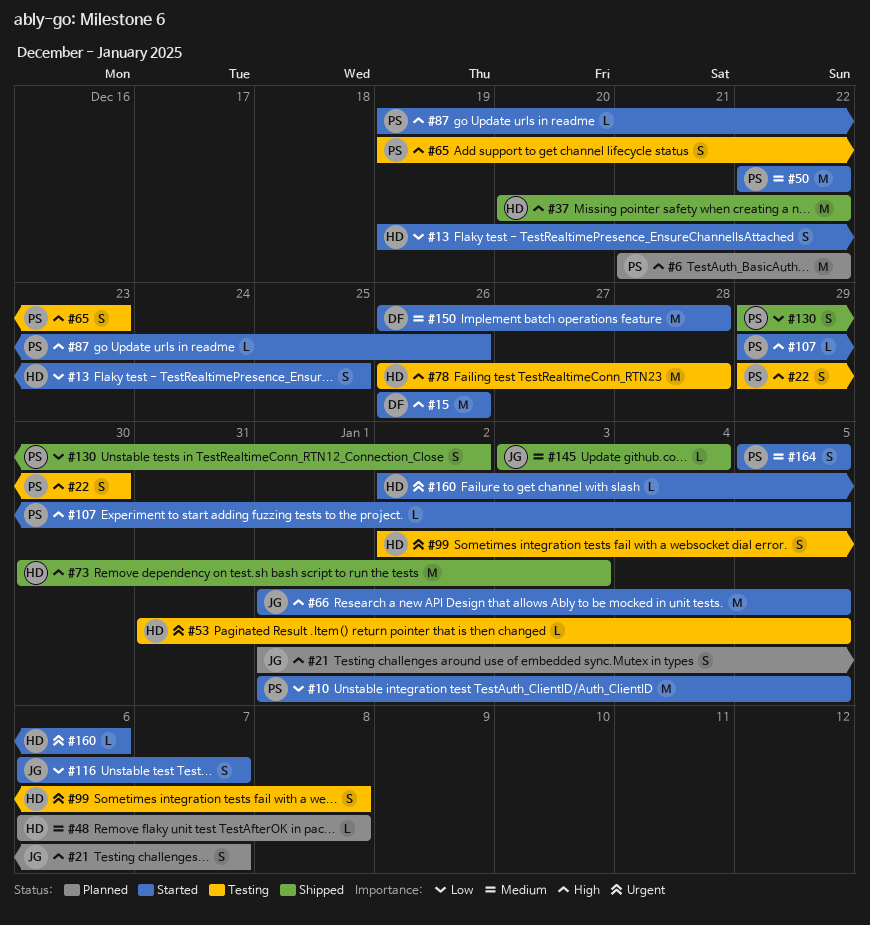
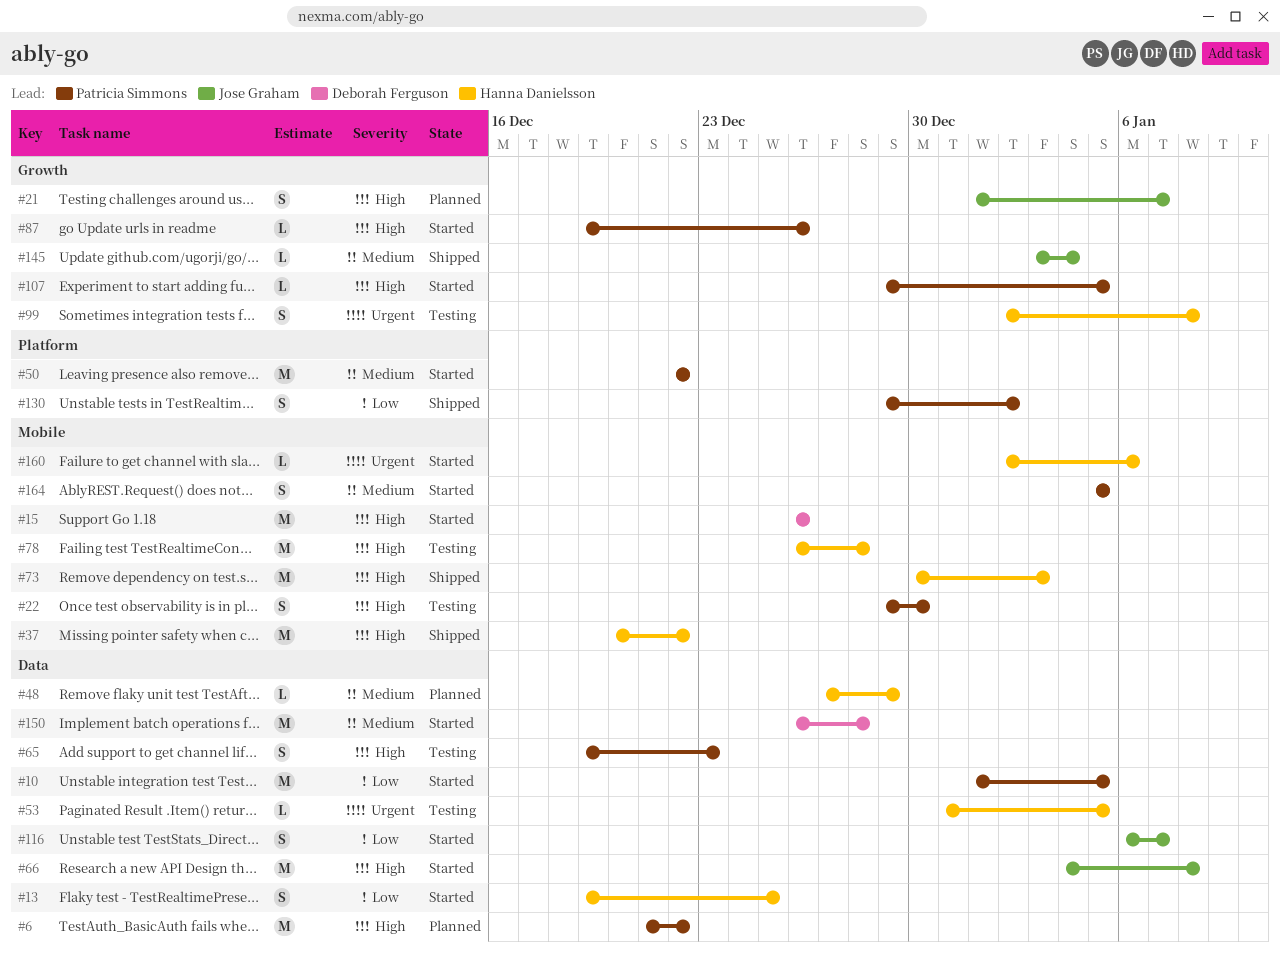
#48, start: Jan 6 -> Dec 27
#48, due: Jan 8 -> Dec 29
#66, start: Jan 1 -> Jan 4
#66, due: Jan 5 -> Jan 8

